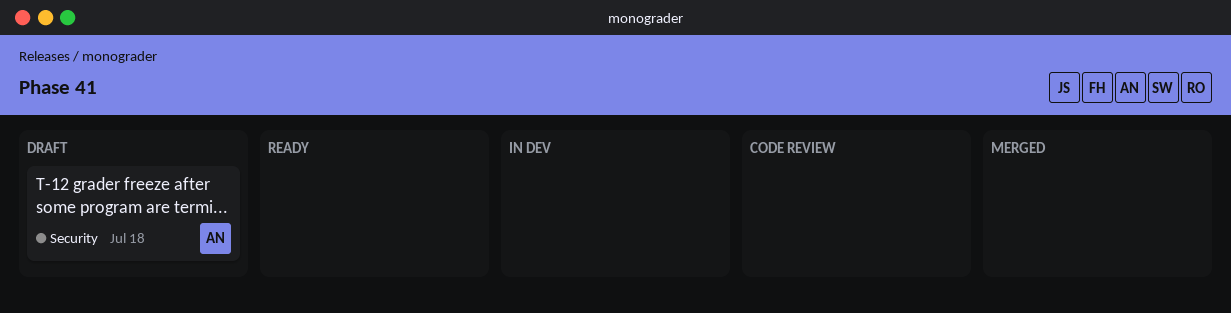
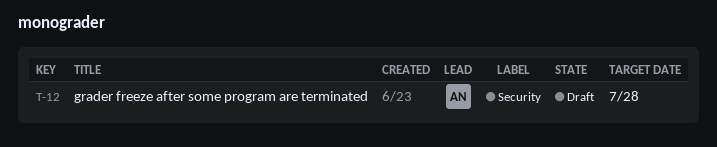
T-12, due: Jul 18 -> Jul 28

